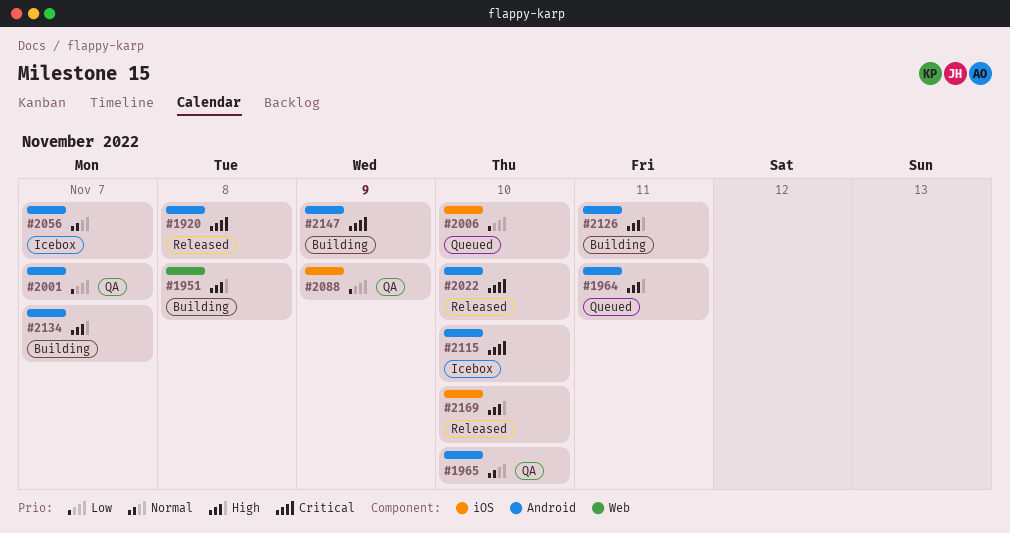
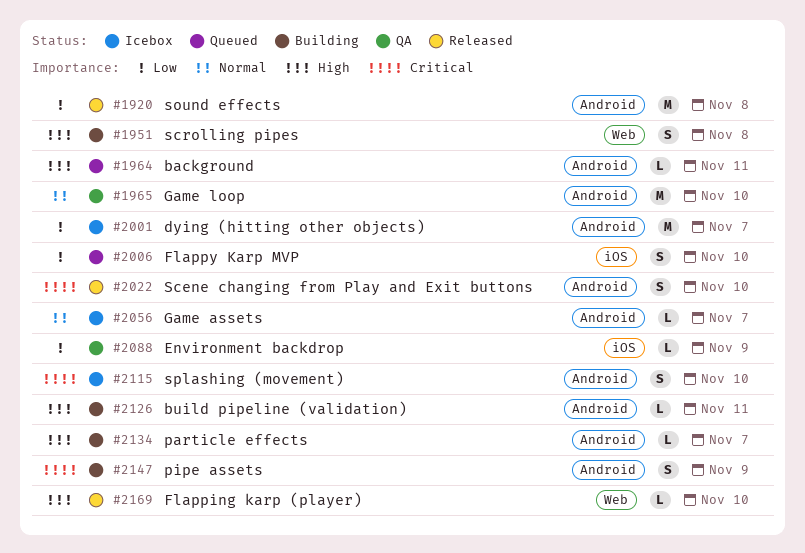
#1920, priority: Critical -> Low
#2001, status: QA -> Icebox
#2169, label: iOS -> Web

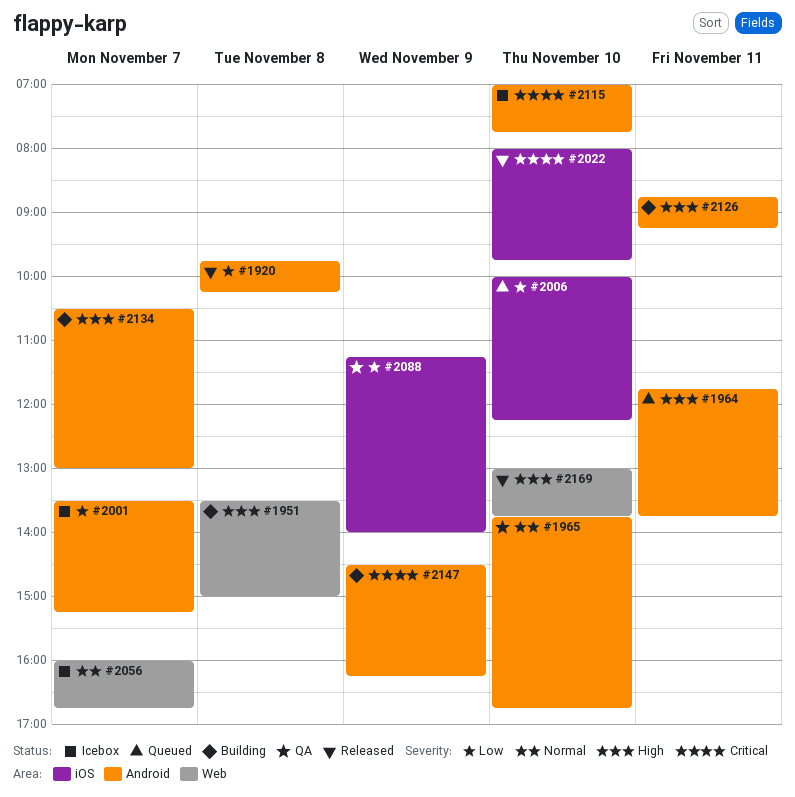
#2022, label: Android -> iOS
#2056, label: Android -> Web

